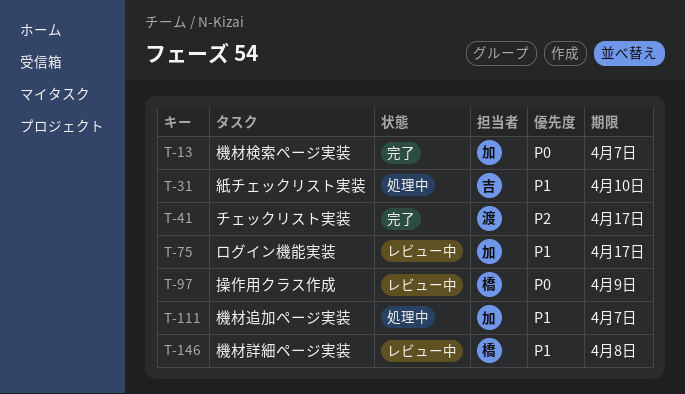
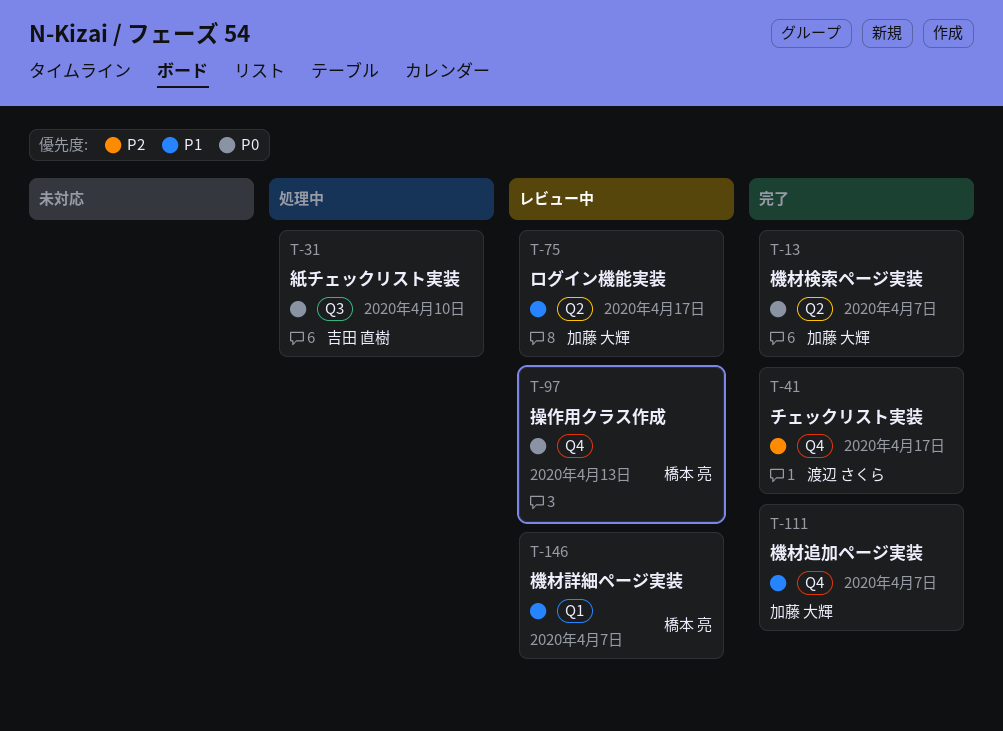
T-31, priority: P1 -> P0
T-97, due: Apr 9 -> Apr 13
T-111, status: 処理中 -> 完了
T-146, due: Apr 8 -> Apr 7

